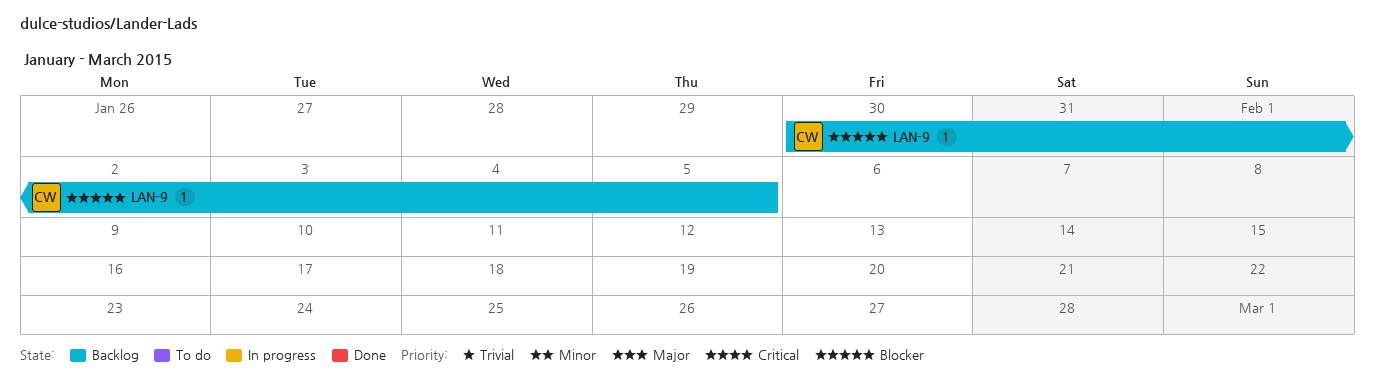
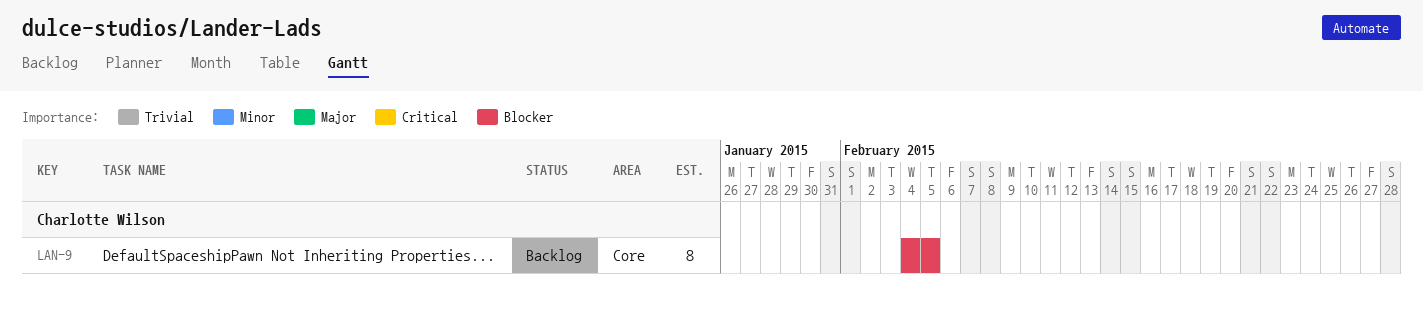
LAN-9, estimate: 1 -> 8
LAN-9, start: Jan 30 -> Feb 4

